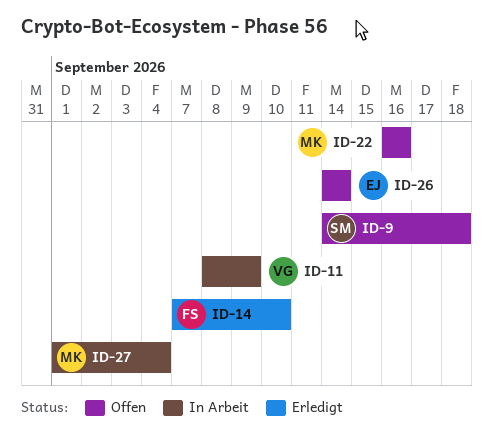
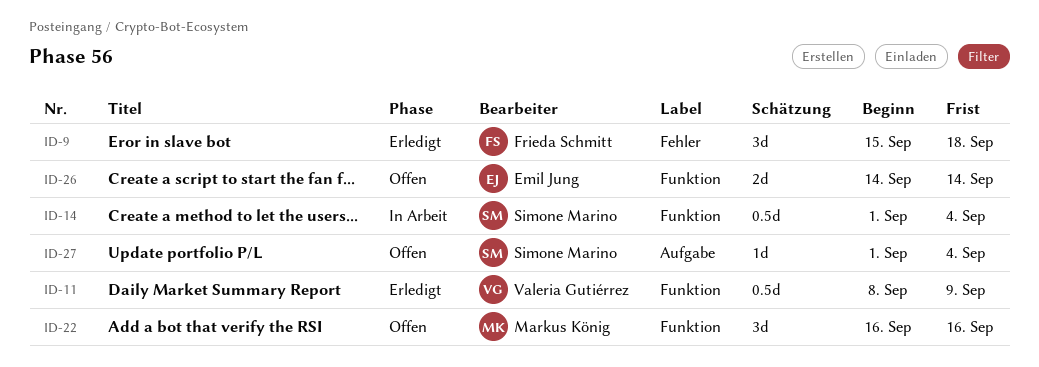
ID-9, status: Offen -> Erledigt
ID-9, owner: Simone Marino -> Frieda Schmitt
ID-9, start: Sep 14 -> Sep 15
ID-11, status: In Arbeit -> Erledigt
ID-14, status: Erledigt -> In Arbeit
ID-14, owner: Frieda Schmitt -> Simone Marino
ID-14, start: Sep 7 -> Sep 1
ID-14, due: Sep 10 -> Sep 4
ID-27, status: In Arbeit -> Offen
ID-27, owner: Markus König -> Simone Marino

